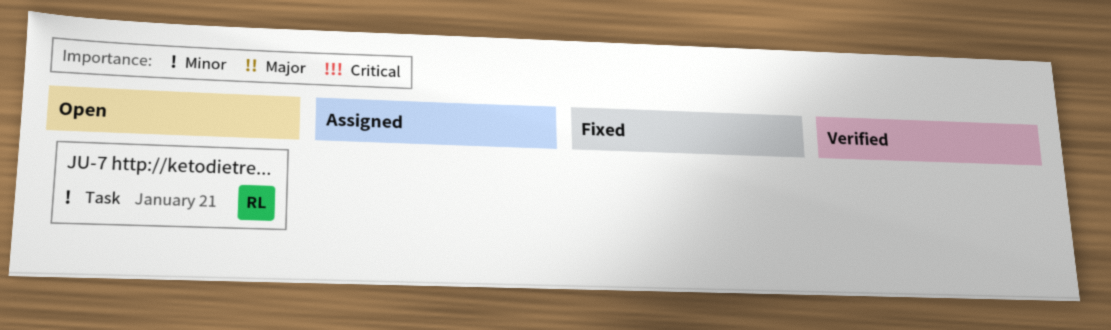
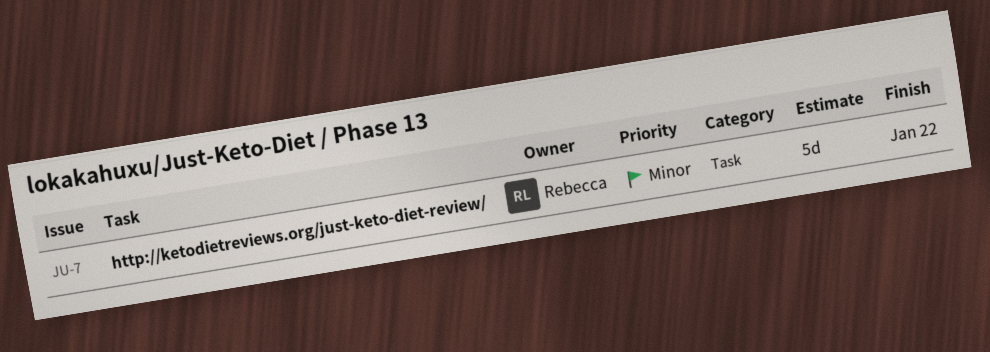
JU-7, due: Jan 21 -> Jan 22

